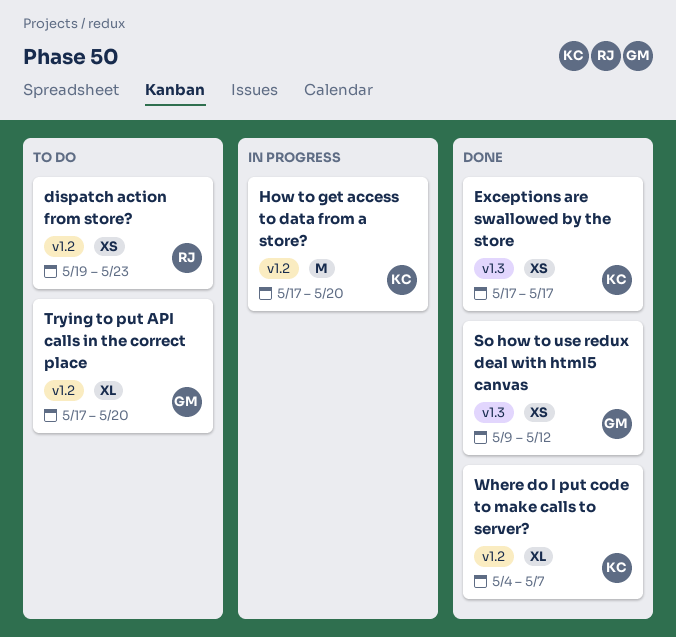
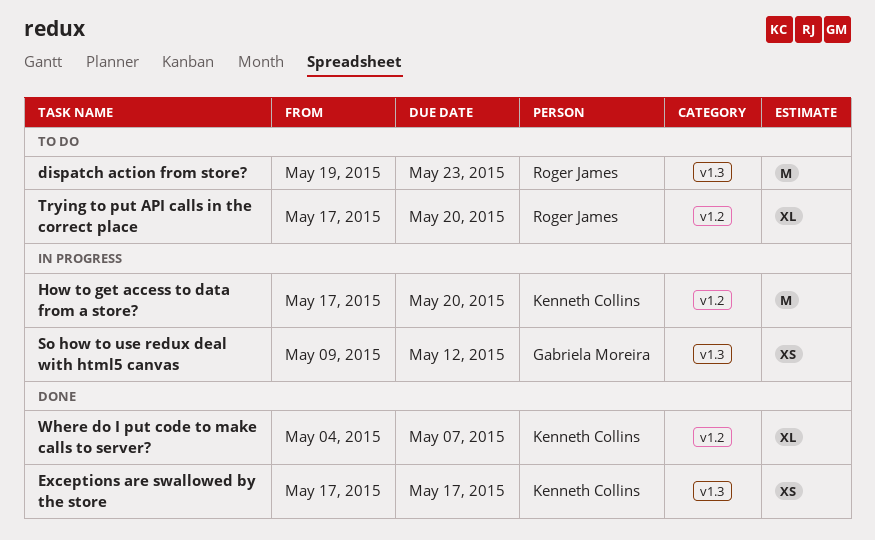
dispatch action from store?, label: v1.2 -> v1.3
dispatch action from store?, estimate: XS -> M
So how to use redux deal with html5 canvas, status: Done -> In progress
Trying to put API calls in the correct place, owner: Gabriela Moreira -> Roger James

